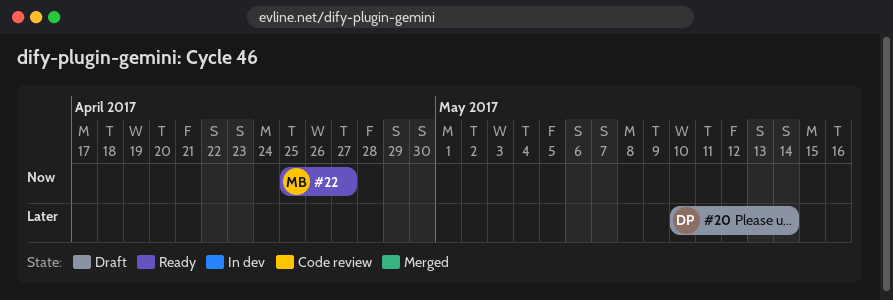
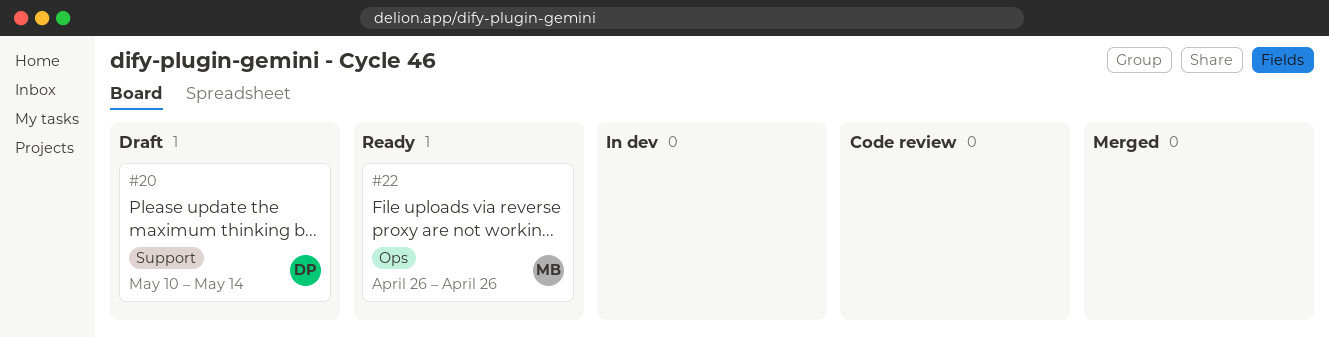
#22, start: Apr 25 -> Apr 26
#22, due: Apr 27 -> Apr 26

